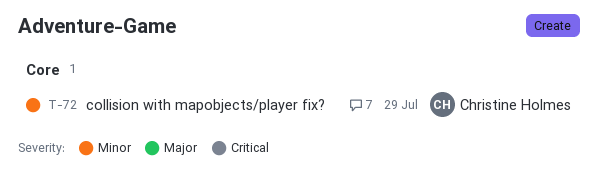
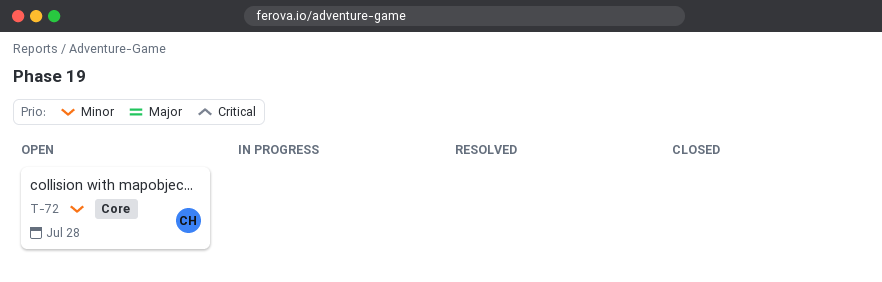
T-72, due: Jul 29 -> Jul 28

